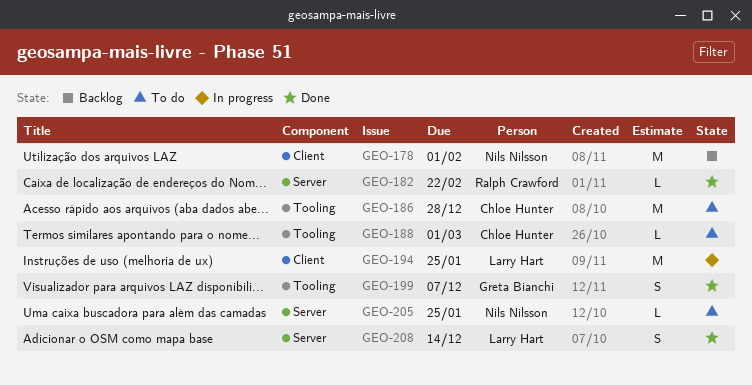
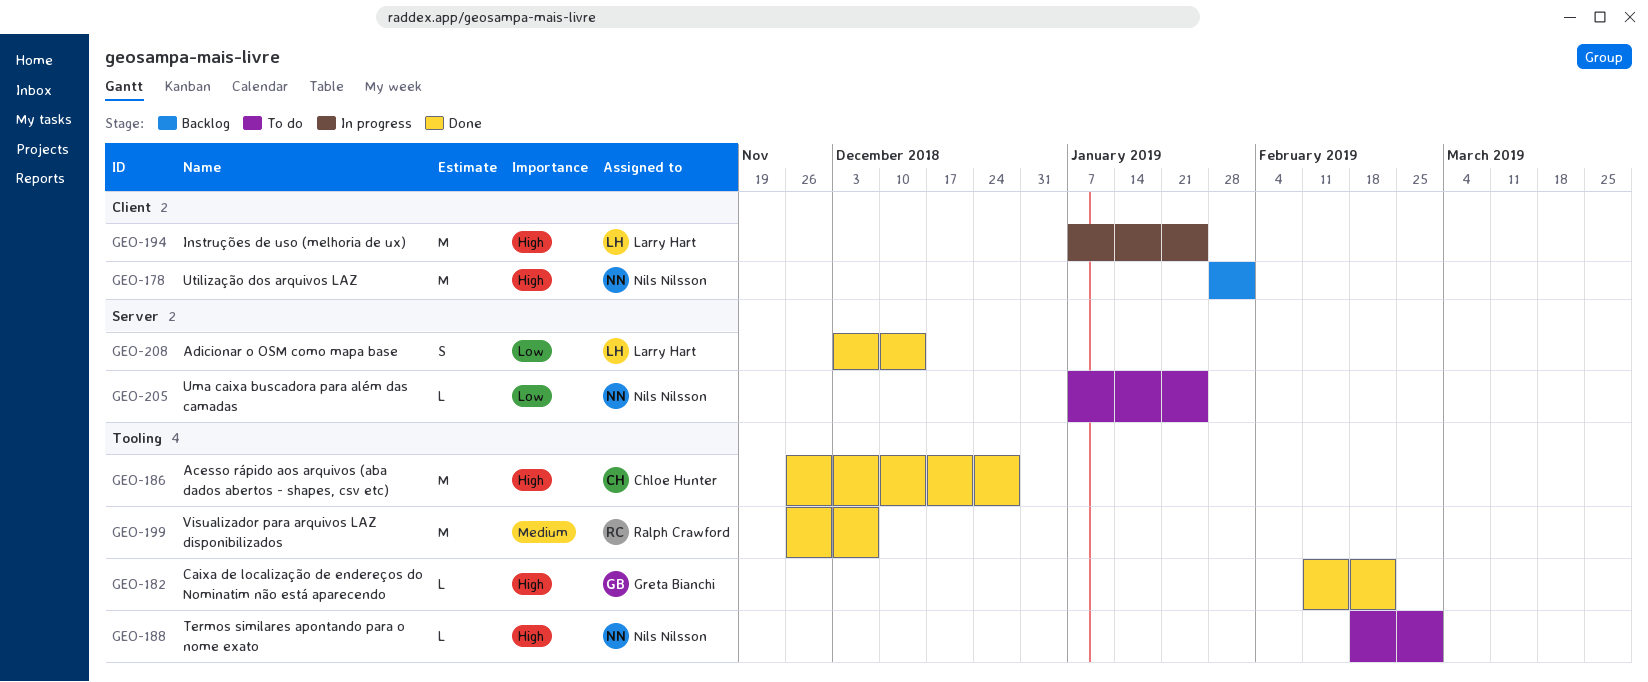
GEO-182, owner: Ralph Crawford -> Greta Bianchi
GEO-182, label: Server -> Tooling
GEO-186, status: To do -> Done
GEO-188, owner: Chloe Hunter -> Nils Nilsson
GEO-199, owner: Greta Bianchi -> Ralph Crawford
GEO-199, estimate: S -> M

